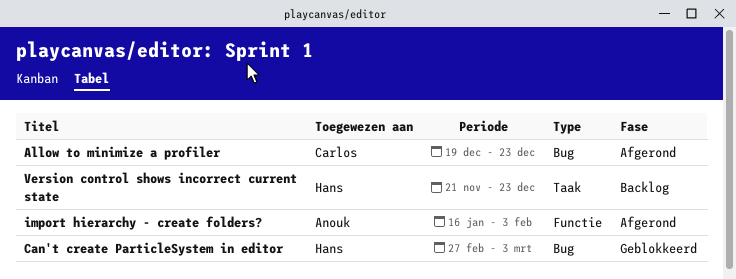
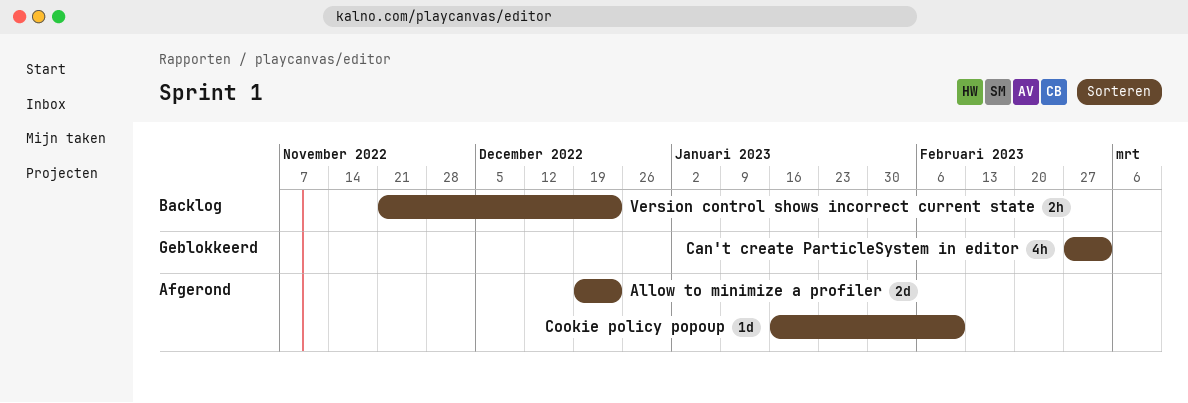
Cookie policy popoup: none -> present
import hierarchy - create folders?: present -> none

